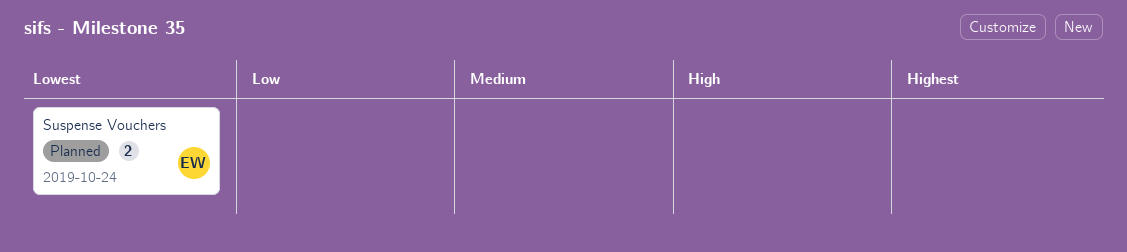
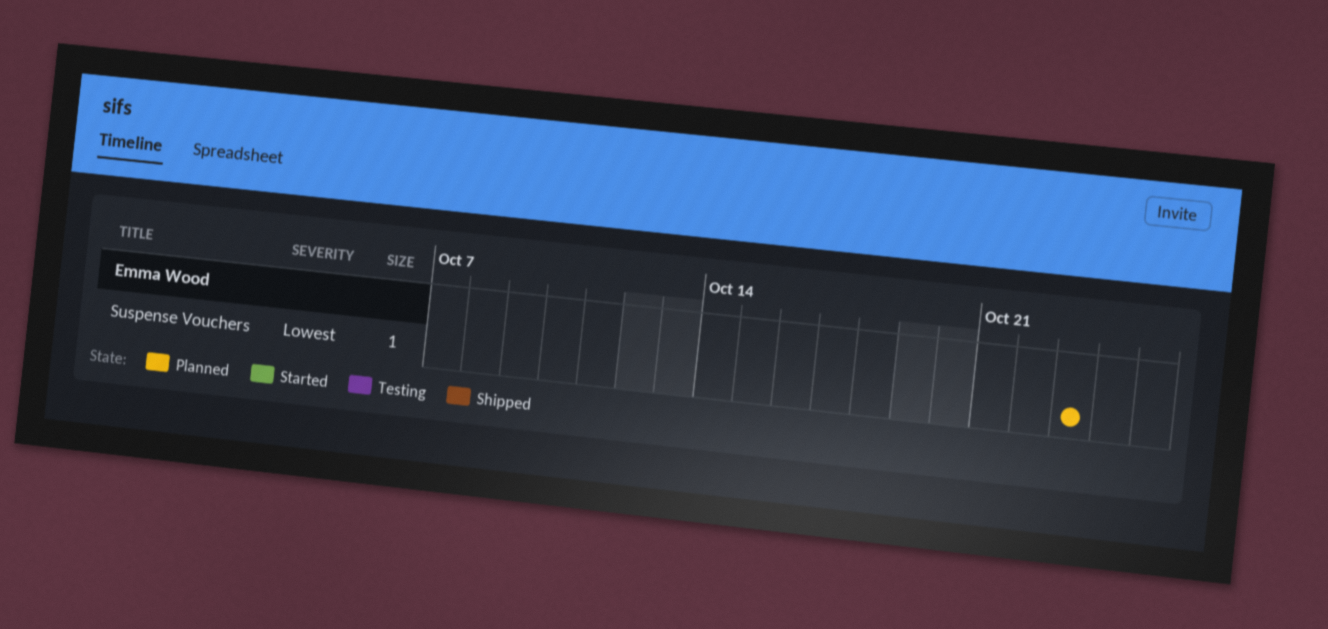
Suspense Vouchers, estimate: 2 -> 1
Suspense Vouchers, due: Oct 24 -> Oct 23

